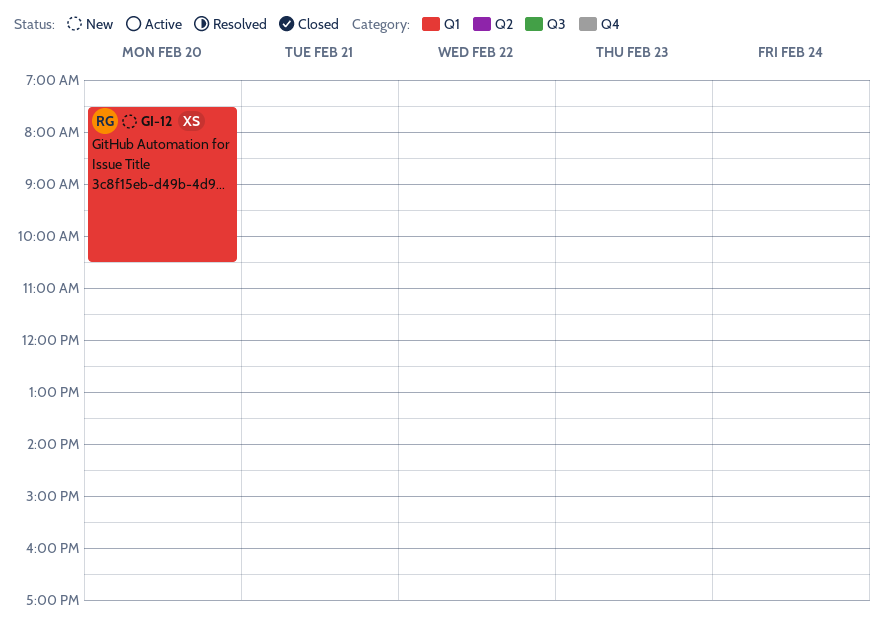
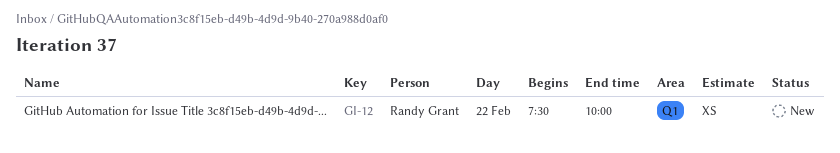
GI-12, day: Feb 20 -> Feb 22
GI-12, ends: 10:30 -> 10:00

